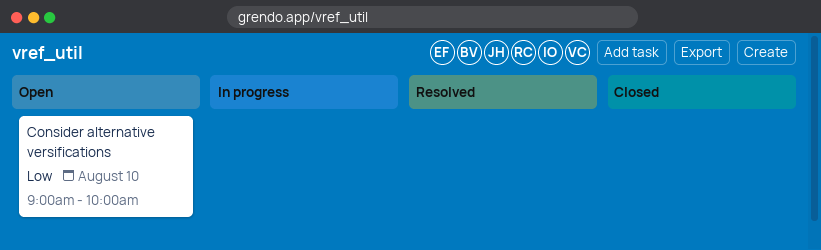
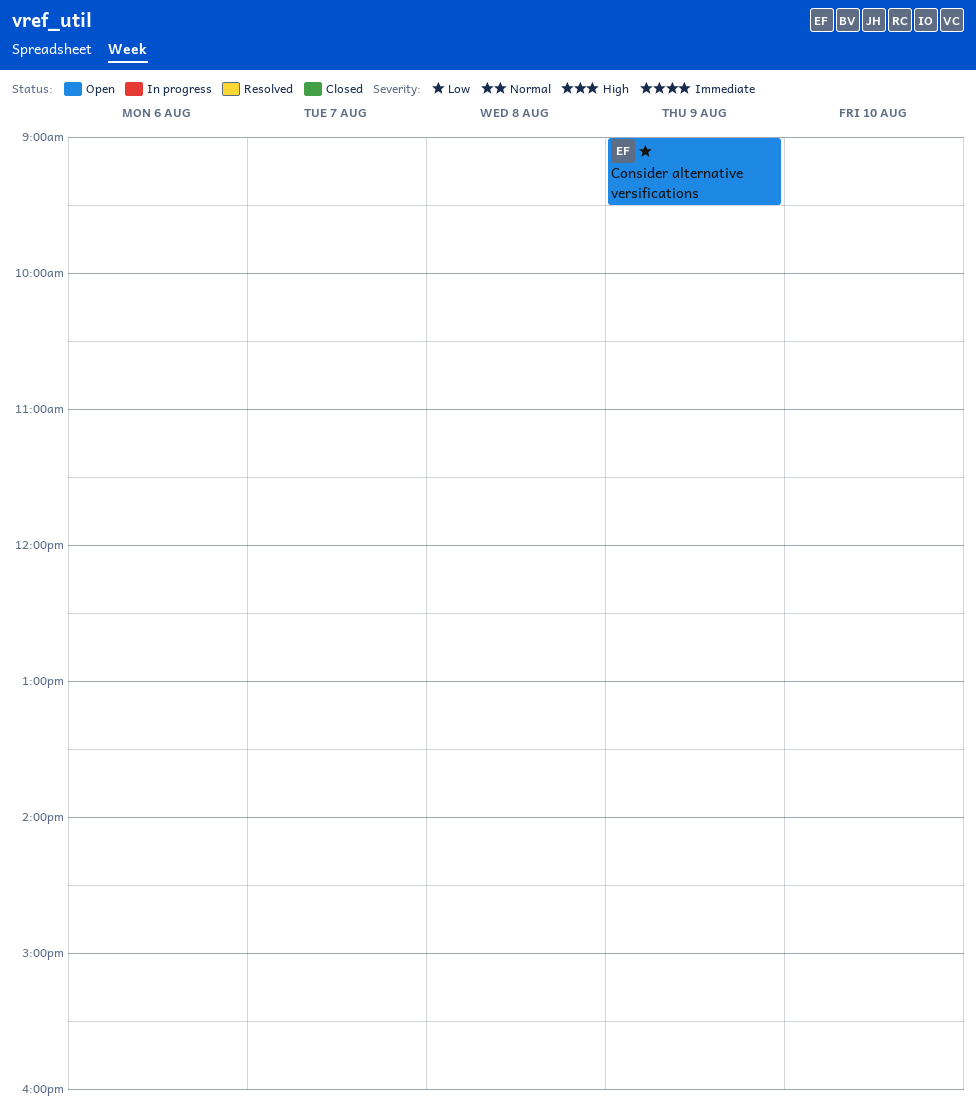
Consider alternative versifications, day: Aug 10 -> Aug 9
Consider alternative versifications, ends: 10:00 -> 09:30

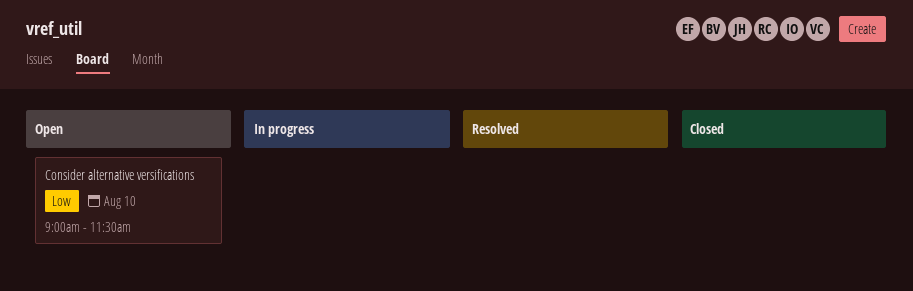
Consider alternative versifications, day: Aug 9 -> Aug 10
Consider alternative versifications, ends: 09:30 -> 11:30

